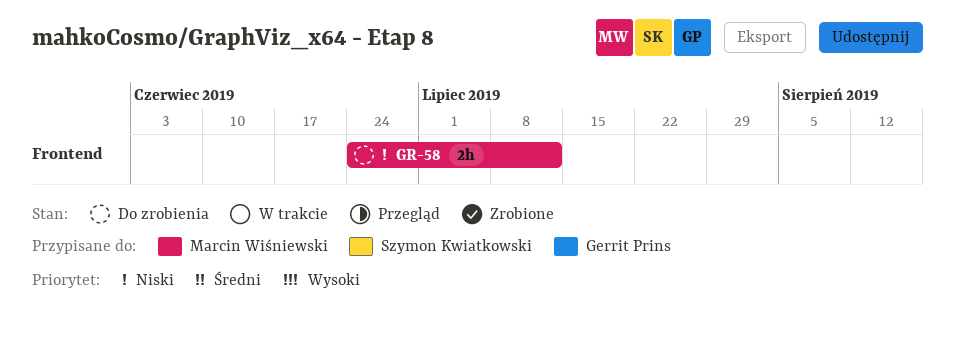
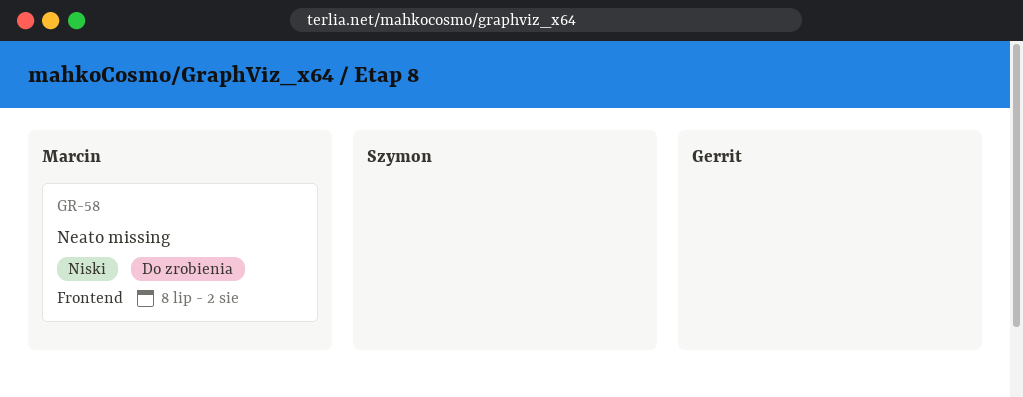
GR-58, start: Jun 24 -> Jul 8
GR-58, due: Jul 12 -> Aug 2

